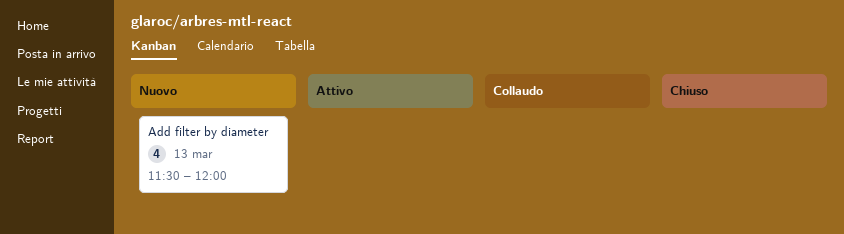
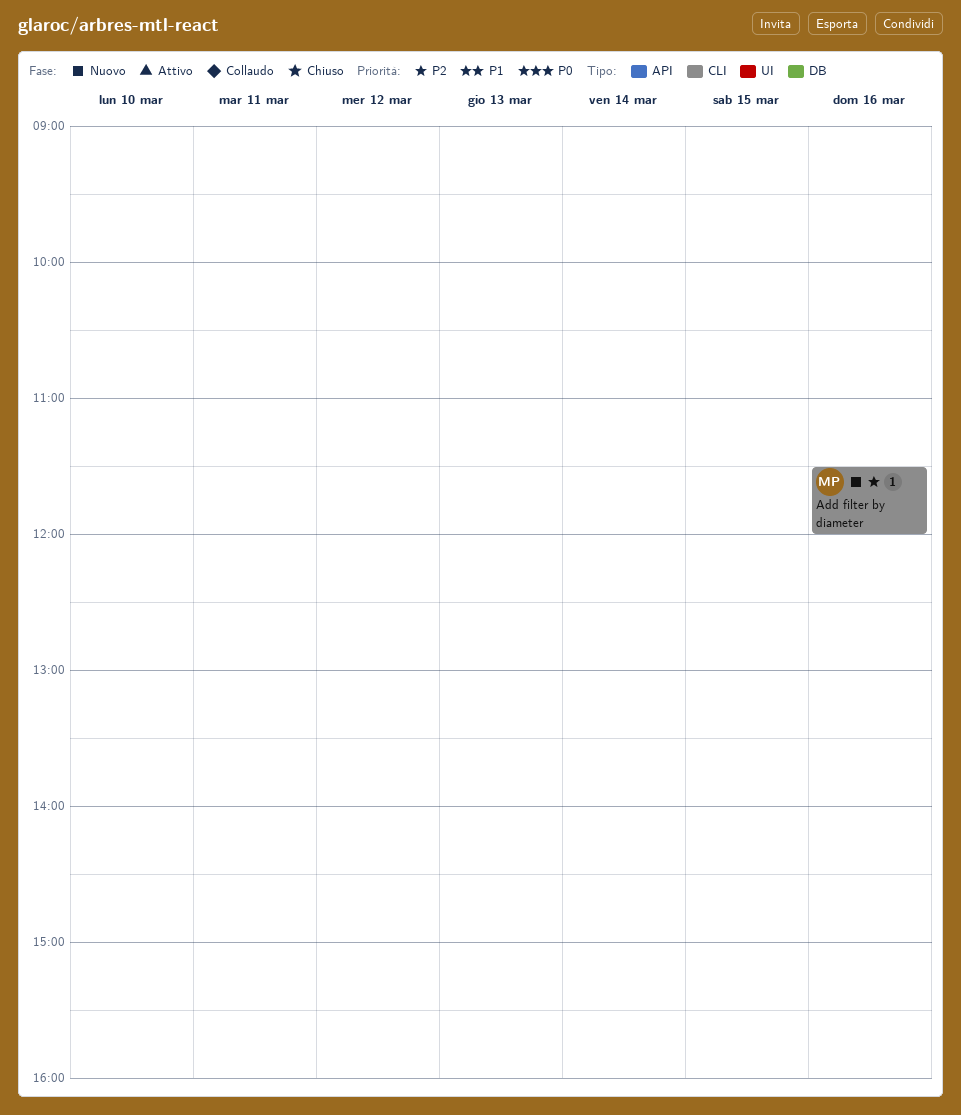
Add filter by diameter, estimate: 4 -> 1
Add filter by diameter, day: Mar 13 -> Mar 16

